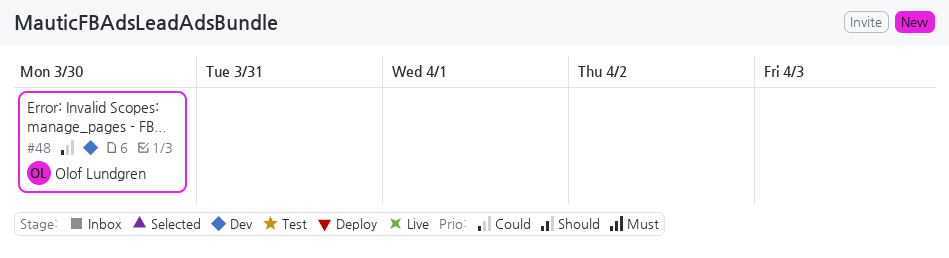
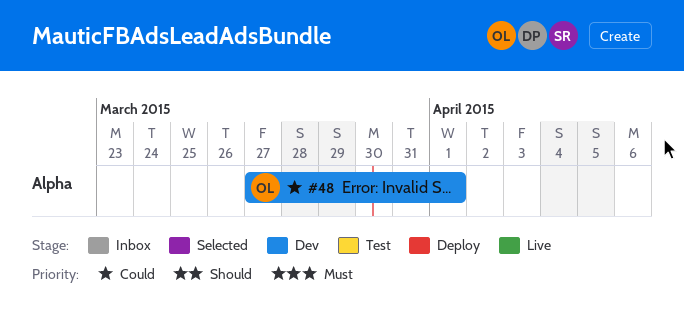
#48, due: Mar 30 -> Apr 1

